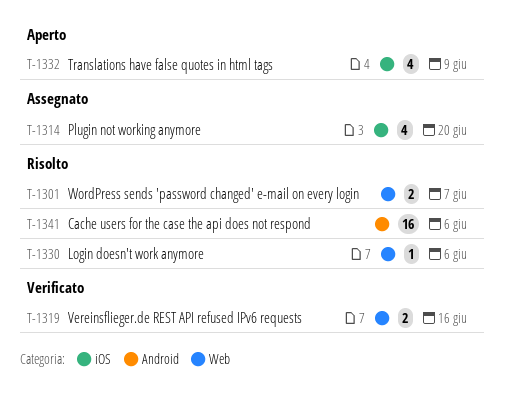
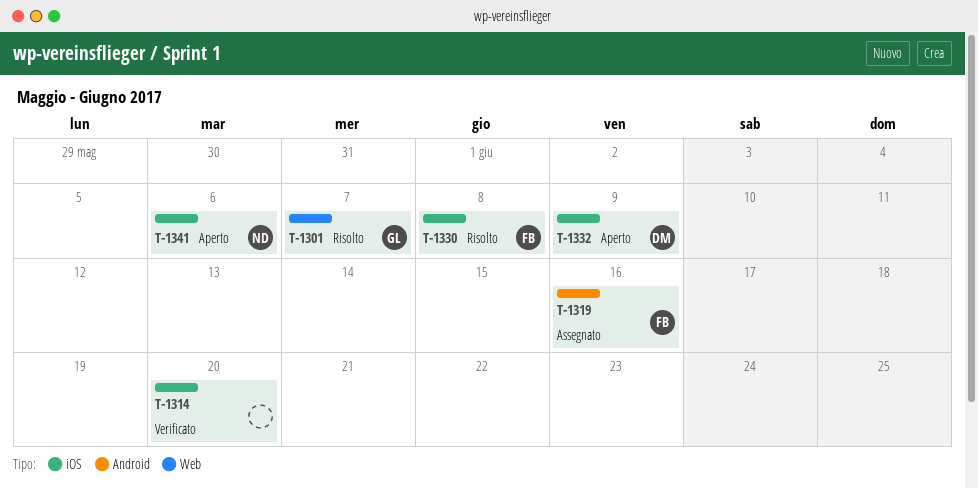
T-1314, status: Assegnato -> Verificato
T-1319, status: Verificato -> Assegnato
T-1319, label: Web -> Android
T-1330, label: Web -> iOS
T-1330, due: Jun 6 -> Jun 8
T-1341, status: Risolto -> Aperto
T-1341, label: Android -> iOS

